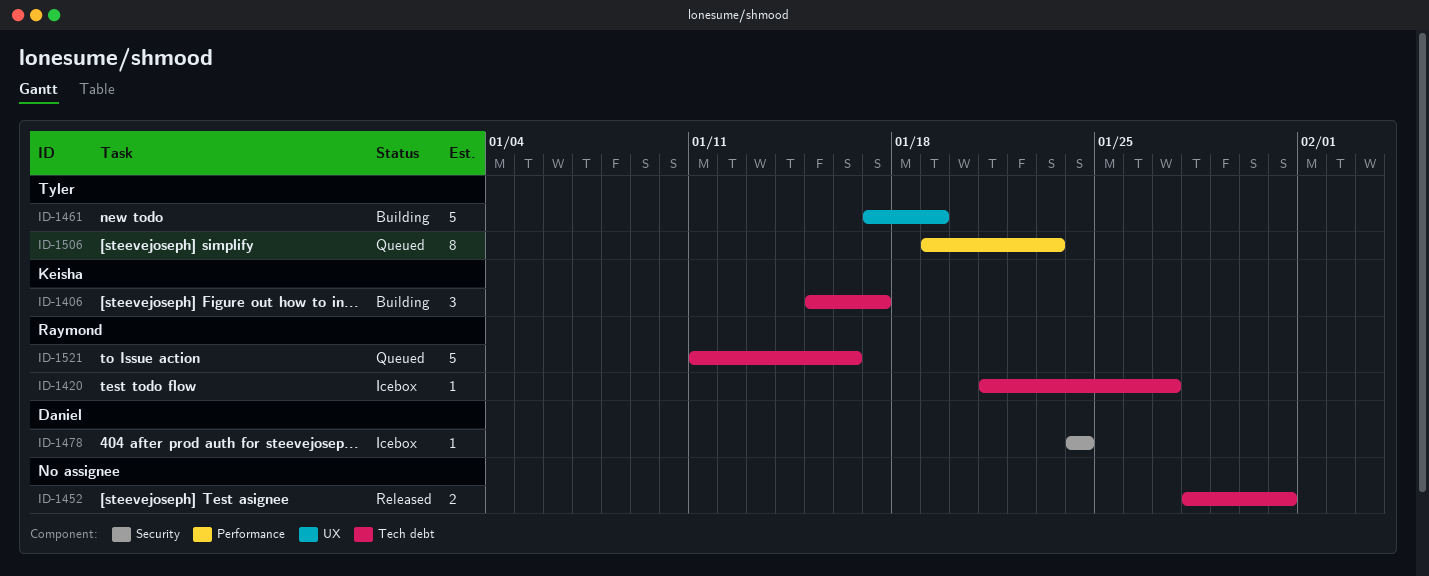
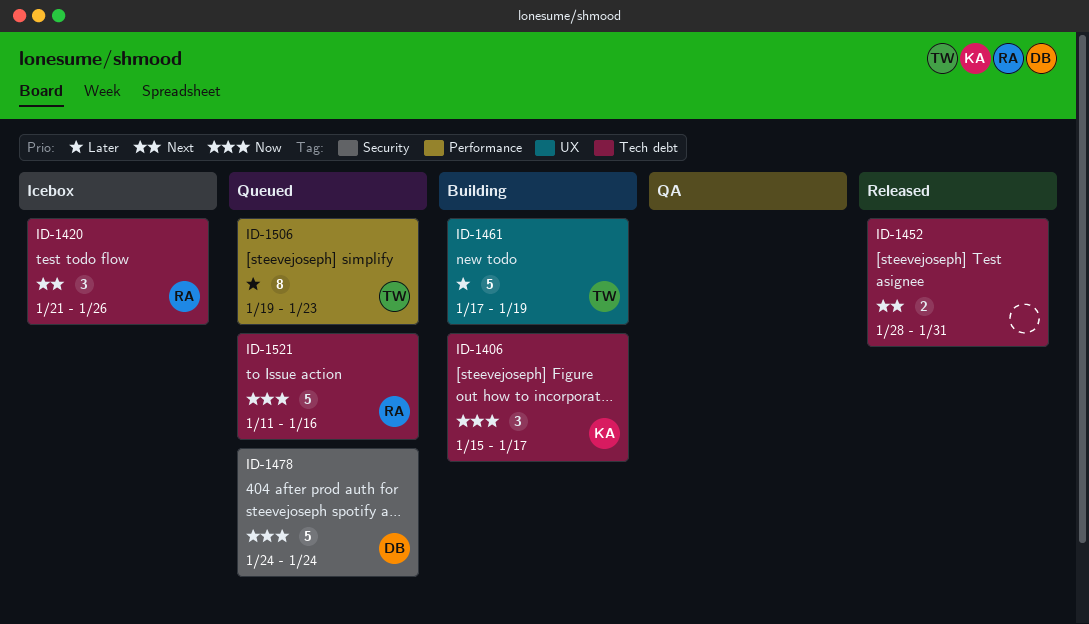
ID-1420, estimate: 1 -> 3
ID-1420, due: Jan 27 -> Jan 26
ID-1478, status: Icebox -> Queued
ID-1478, estimate: 1 -> 5

